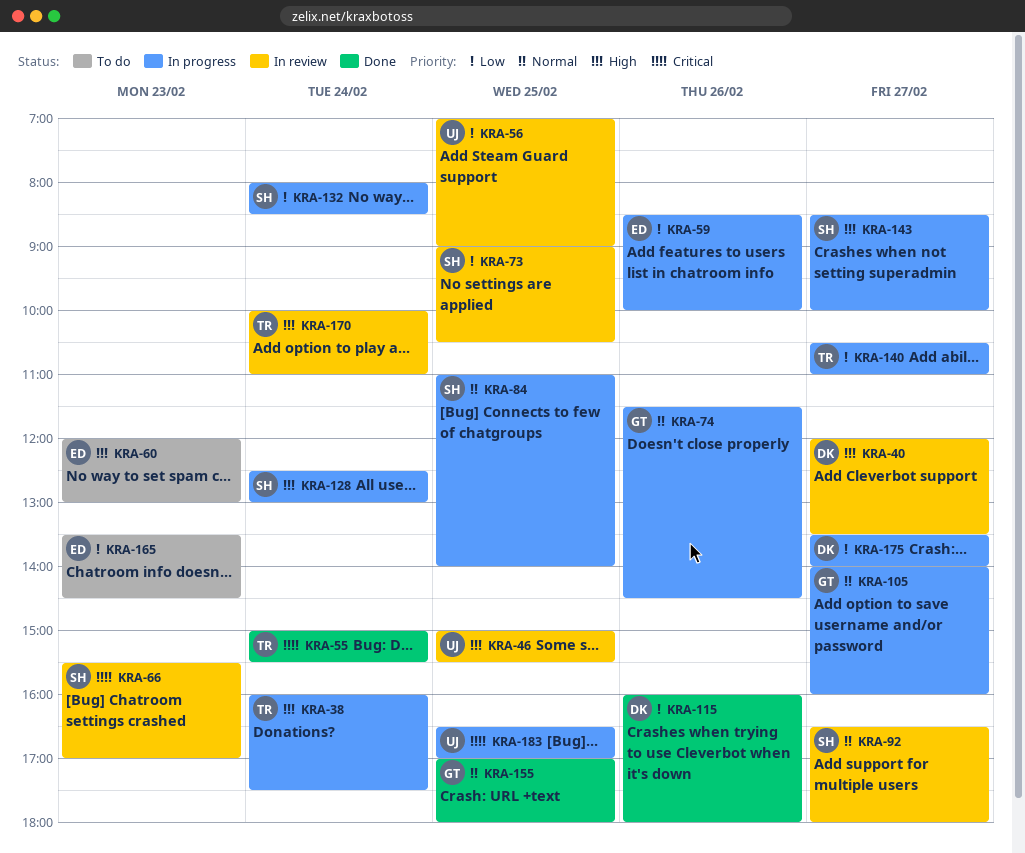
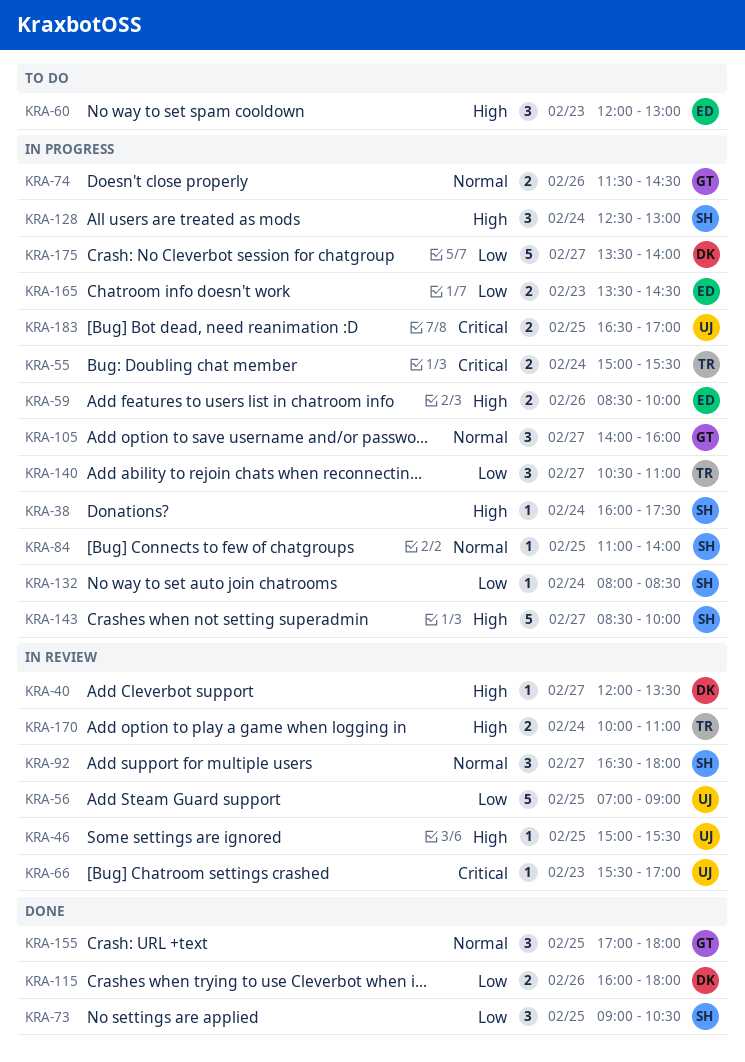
KRA-38, owner: TR -> SH
KRA-55, status: Done -> In progress
KRA-59, priority: Low -> High
KRA-66, owner: SH -> UJ
KRA-73, status: In review -> Done
KRA-165, status: To do -> In progress

